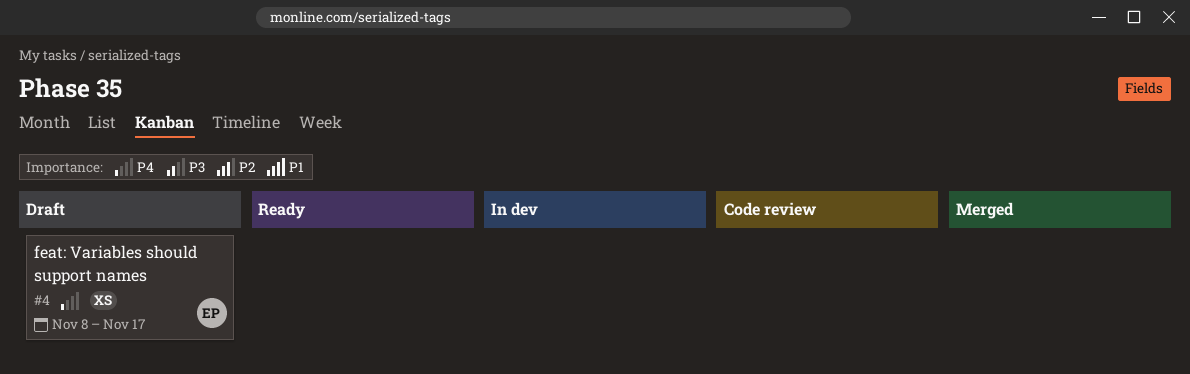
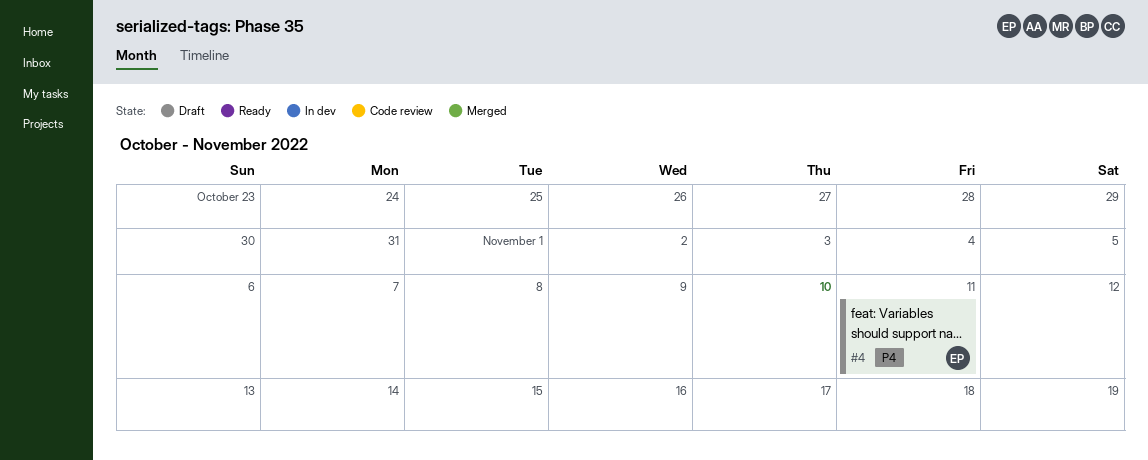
#4, due: Nov 17 -> Nov 11

